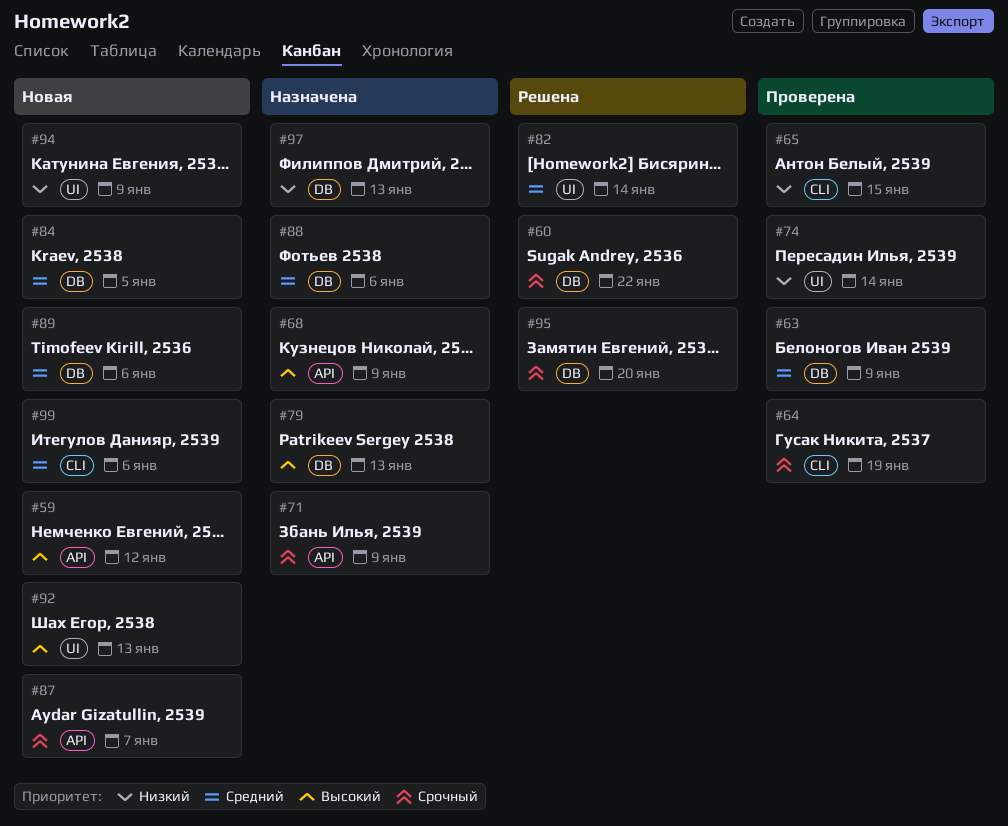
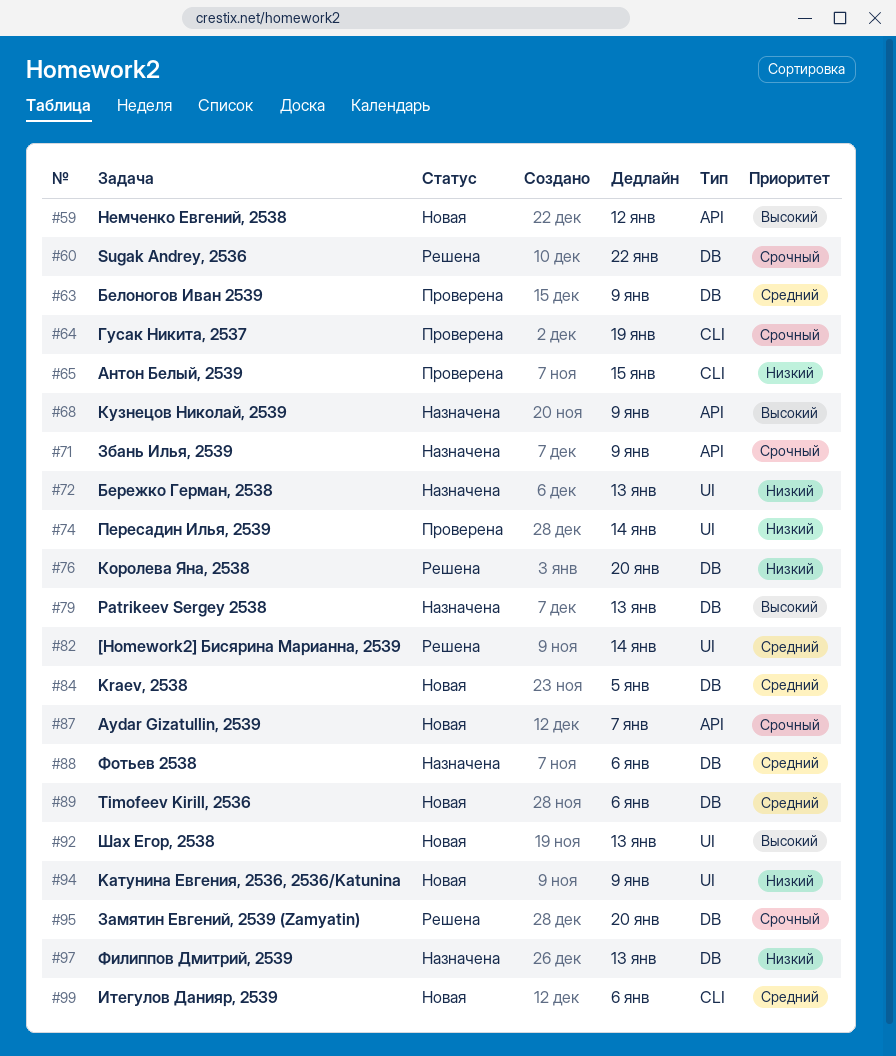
#72: none -> present
#76: none -> present

